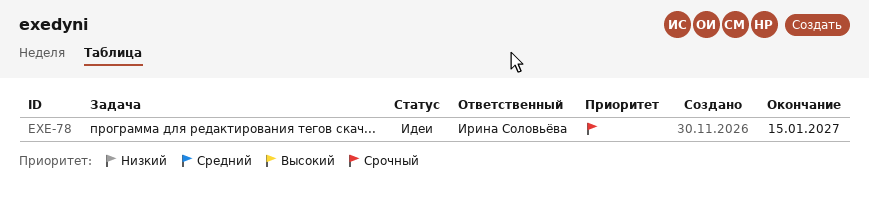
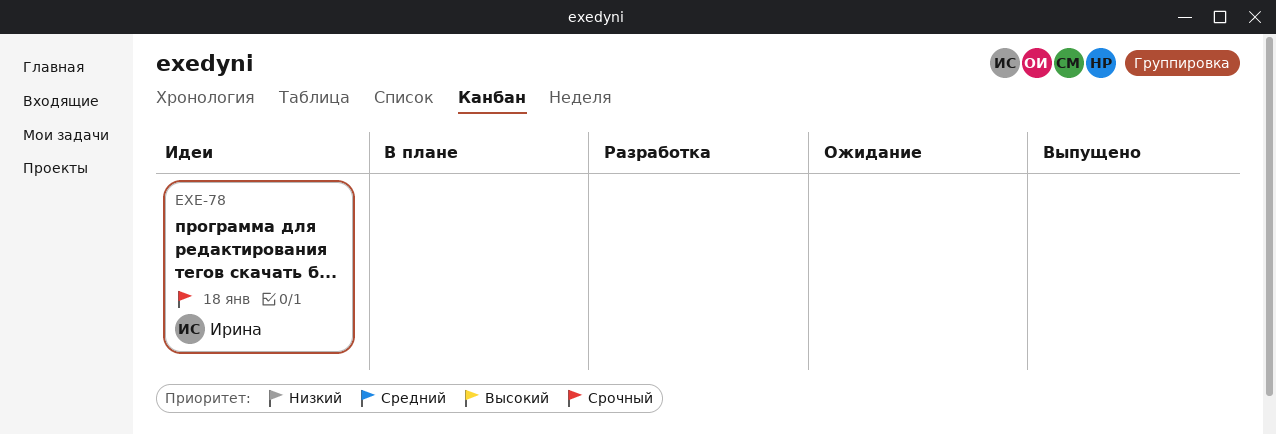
EXE-78, due: Jan 15 -> Jan 18

